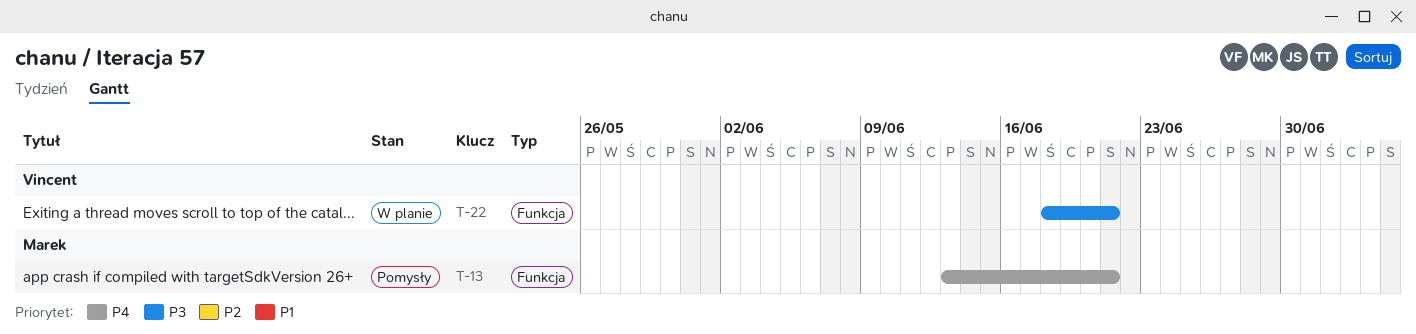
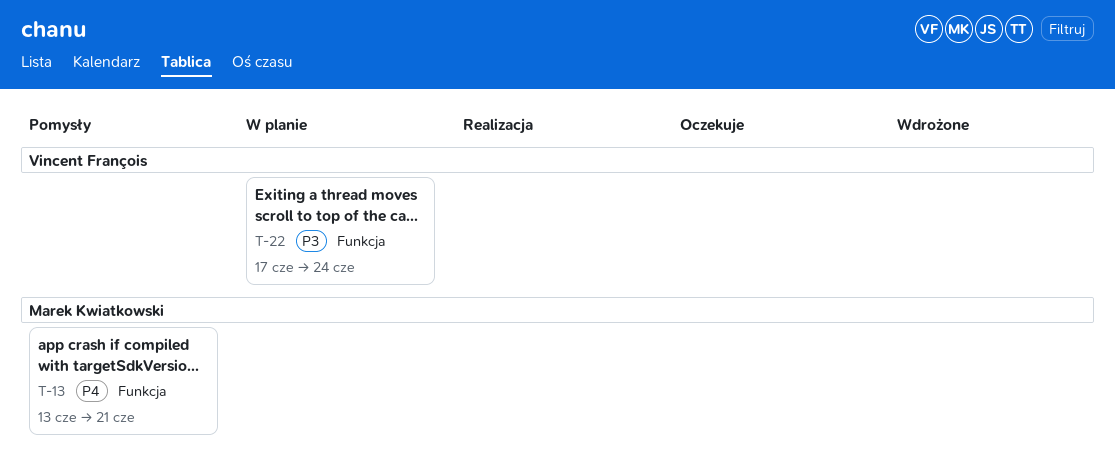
T-22, start: Jun 18 -> Jun 17
T-22, due: Jun 21 -> Jun 24

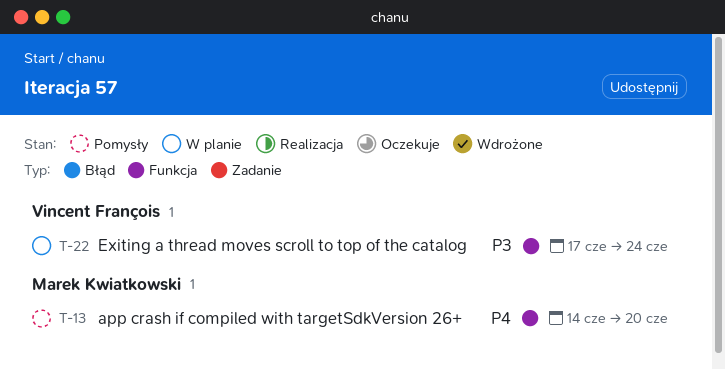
T-13, start: Jun 13 -> Jun 14
T-13, due: Jun 21 -> Jun 20

